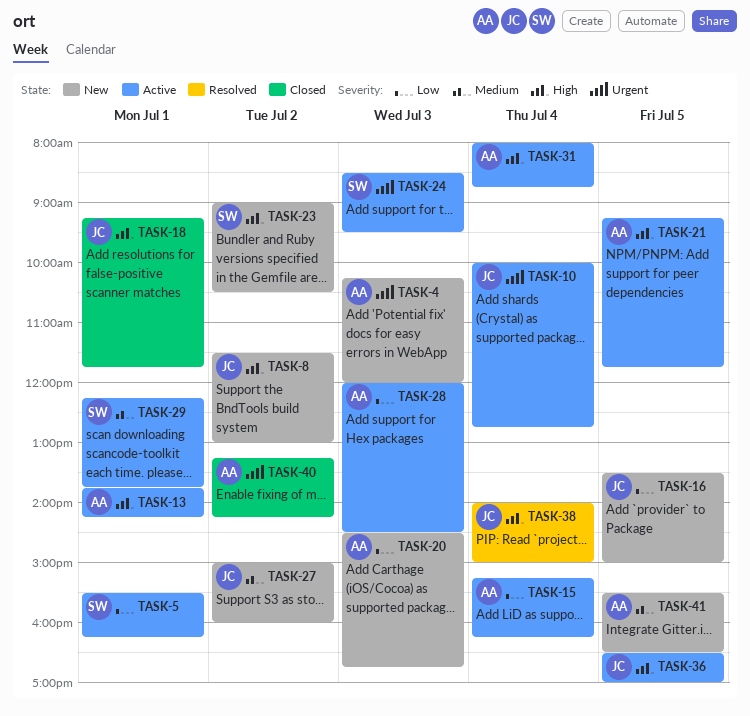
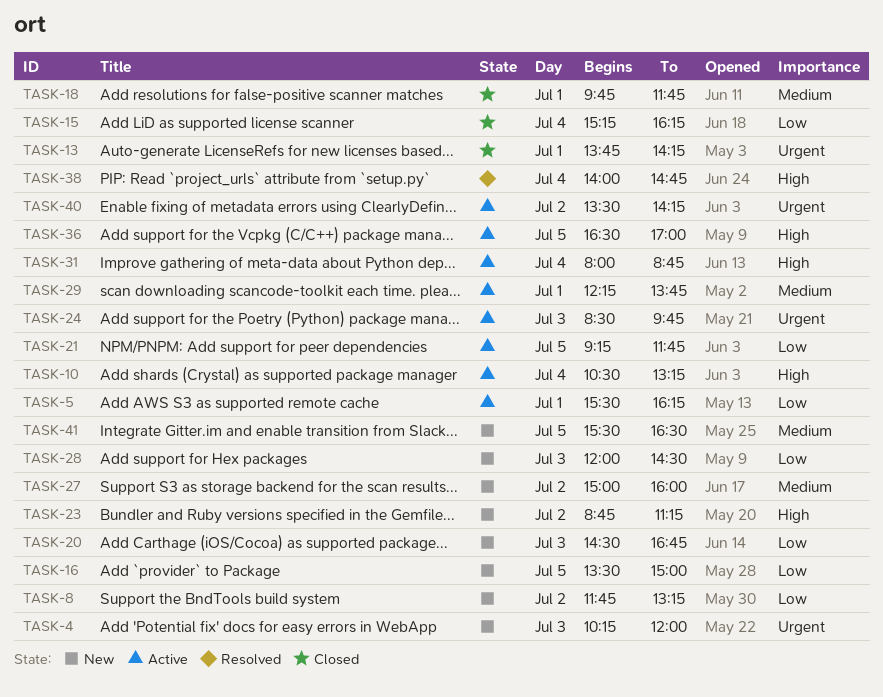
TASK-8, priority: High -> Low
TASK-8, begins: 11:30 -> 11:45
TASK-8, ends: 13:00 -> 13:15
TASK-10, priority: Urgent -> High
TASK-10, begins: 10:00 -> 10:30
TASK-10, ends: 12:45 -> 13:15
TASK-13, status: Active -> Closed
TASK-13, priority: High -> Urgent
TASK-15, status: Active -> Closed
TASK-18, priority: High -> Medium
TASK-18, begins: 09:15 -> 09:45
TASK-21, priority: High -> Low
TASK-23, begins: 09:00 -> 08:45
TASK-23, ends: 10:30 -> 11:15
TASK-24, ends: 09:30 -> 09:45
TASK-28, status: Active -> New
TASK-38, ends: 15:00 -> 14:45
TASK-40, status: Closed -> Active
TASK-40, begins: 13:15 -> 13:30

